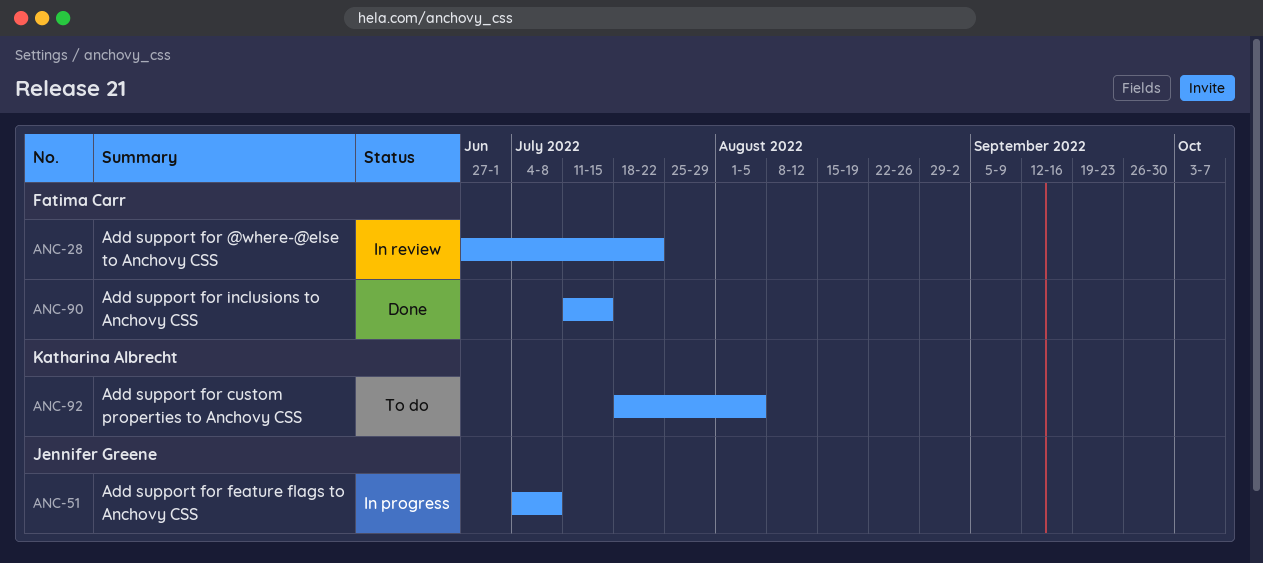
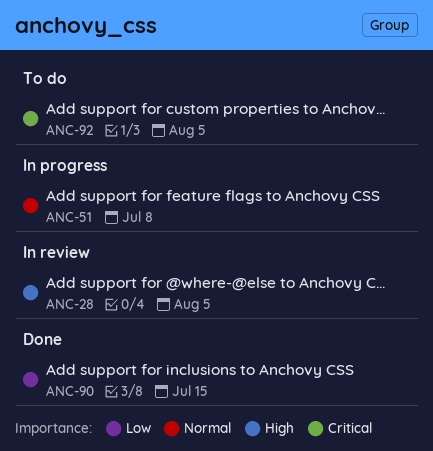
ANC-28, due: Jul 22 -> Aug 5

